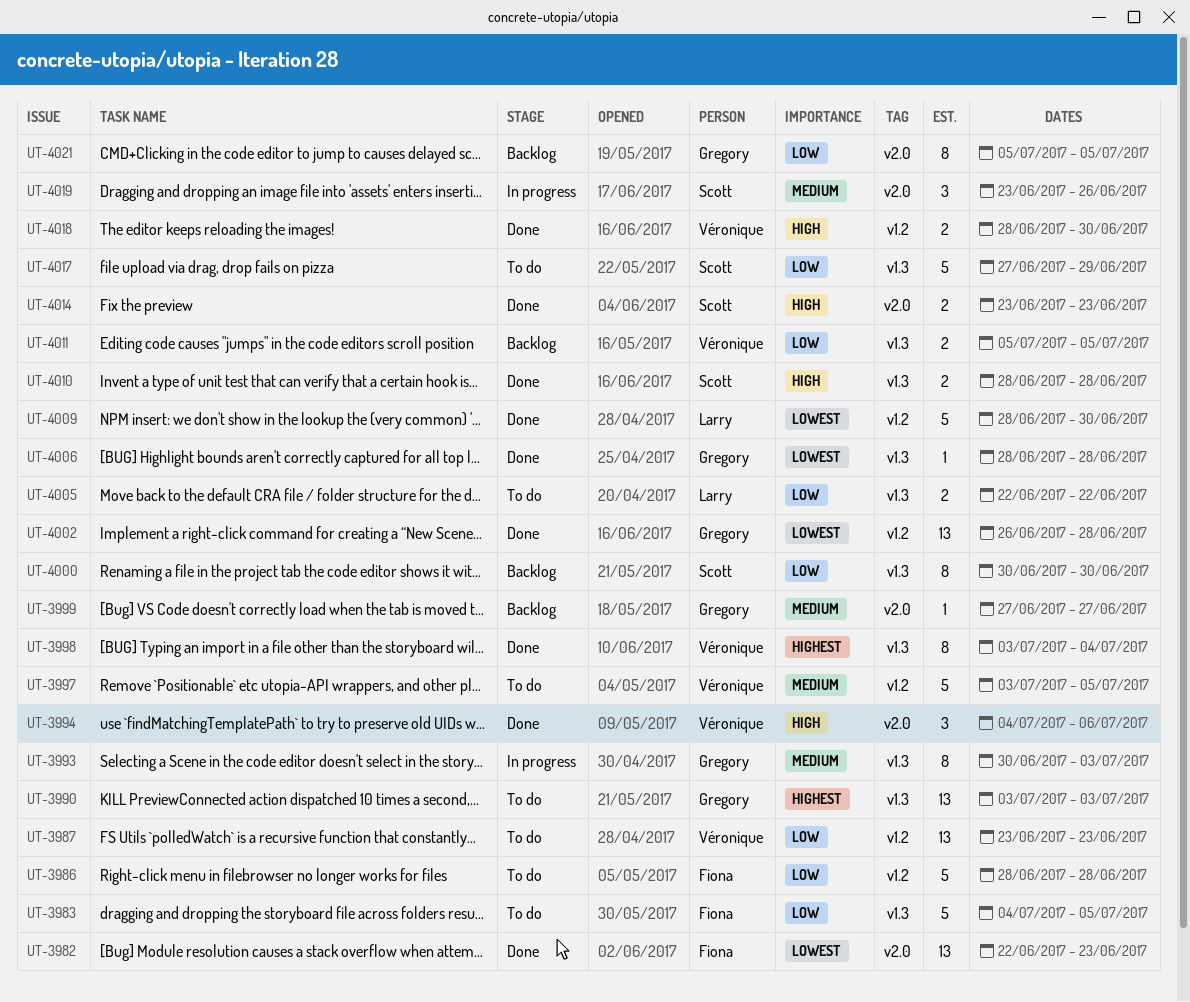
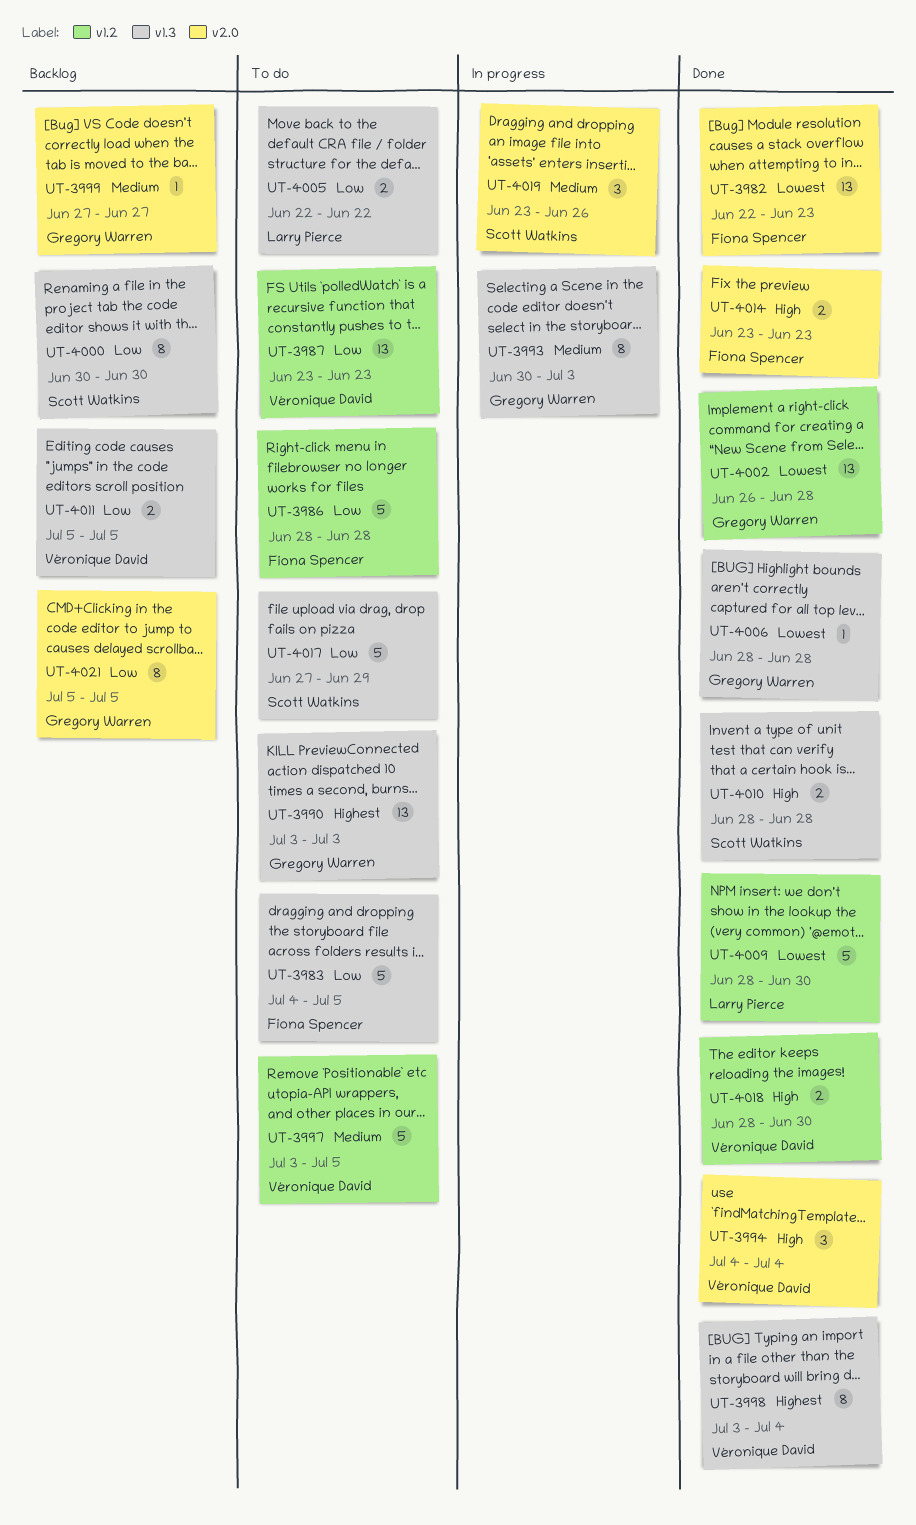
UT-3994, due: Jul 6 -> Jul 4
UT-4014, owner: Scott Watkins -> Fiona Spencer

